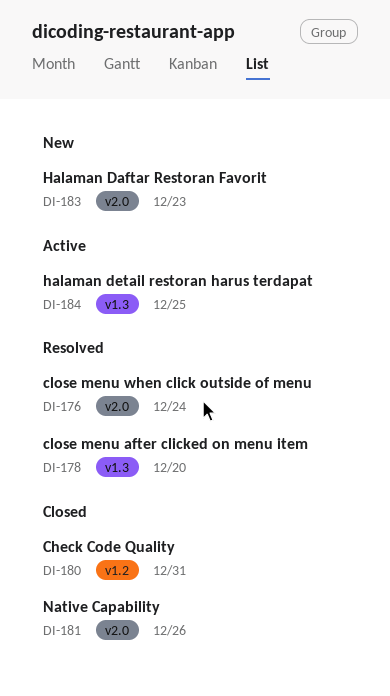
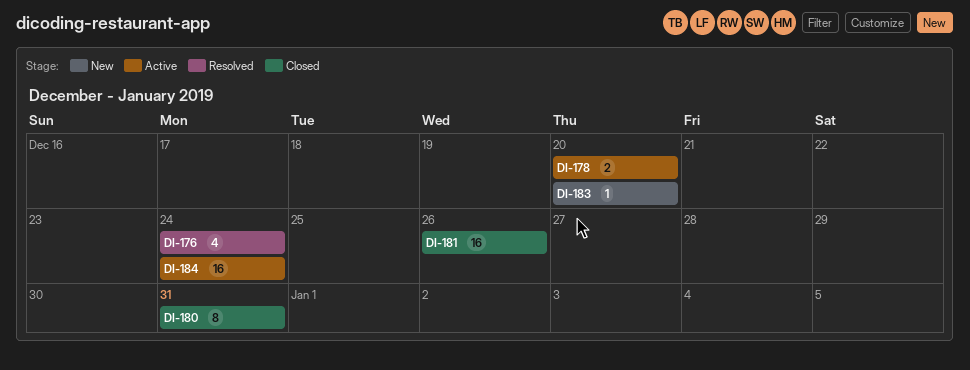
DI-178, status: Resolved -> Active
DI-183, due: Dec 23 -> Dec 20
DI-184, due: Dec 25 -> Dec 24

